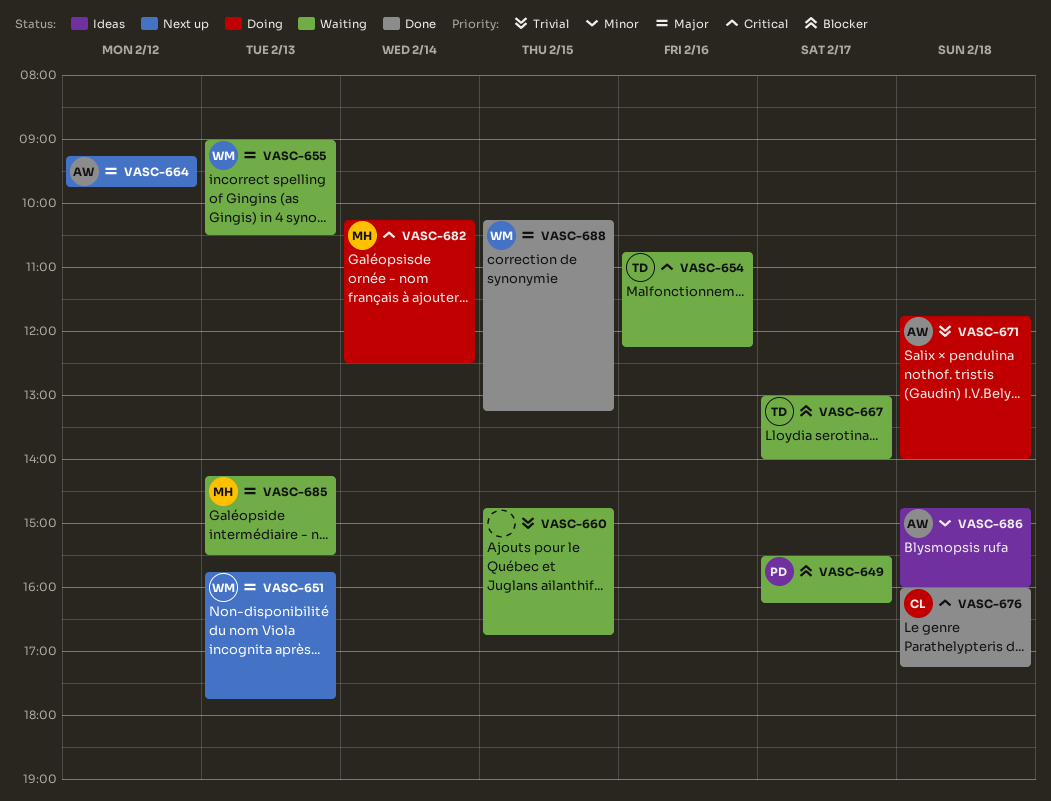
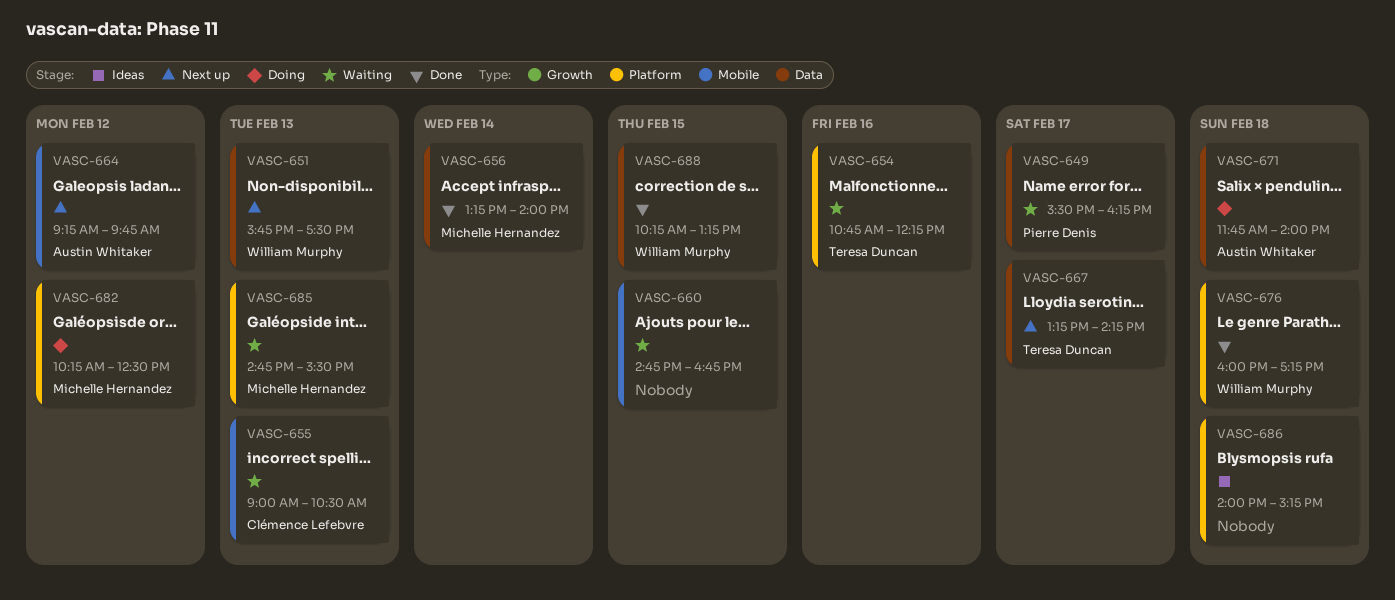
VASC-651, ends: 17:45 -> 17:30
VASC-655, owner: William Murphy -> Clémence Lefebvre
VASC-656: none -> present
VASC-667, status: Waiting -> Next up
VASC-667, begins: 13:00 -> 13:15
VASC-667, ends: 14:00 -> 14:15
VASC-676, owner: Clémence Lefebvre -> William Murphy
VASC-682, day: Feb 14 -> Feb 12
VASC-685, begins: 14:15 -> 14:45
VASC-686, owner: Austin Whitaker -> none
VASC-686, begins: 14:45 -> 14:00
VASC-686, ends: 16:00 -> 15:15

